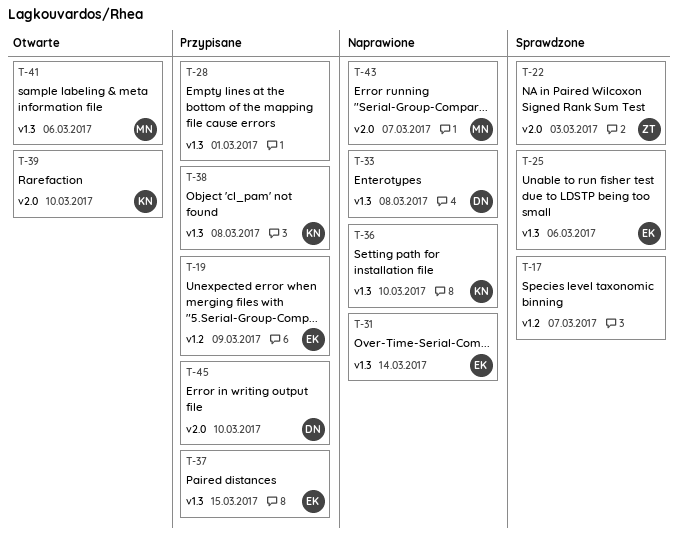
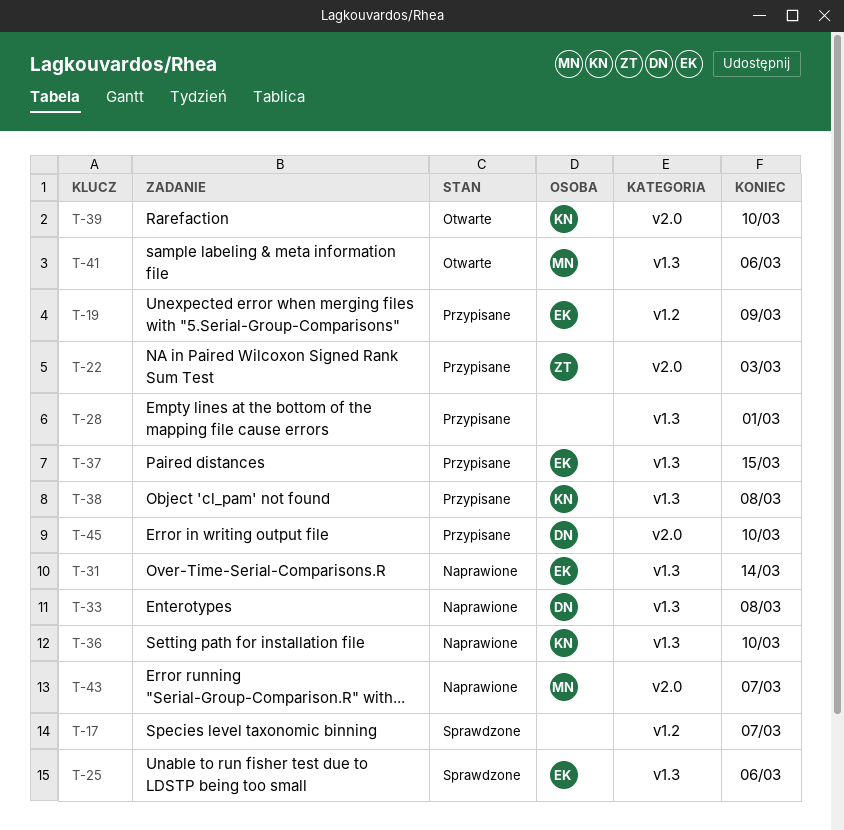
T-22, status: Sprawdzone -> Przypisane

